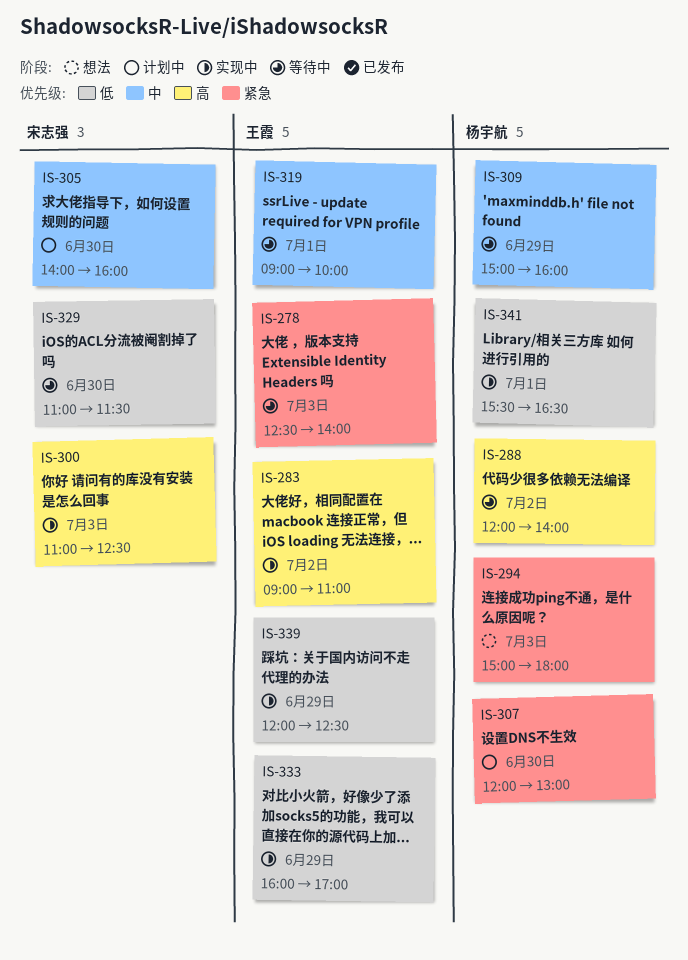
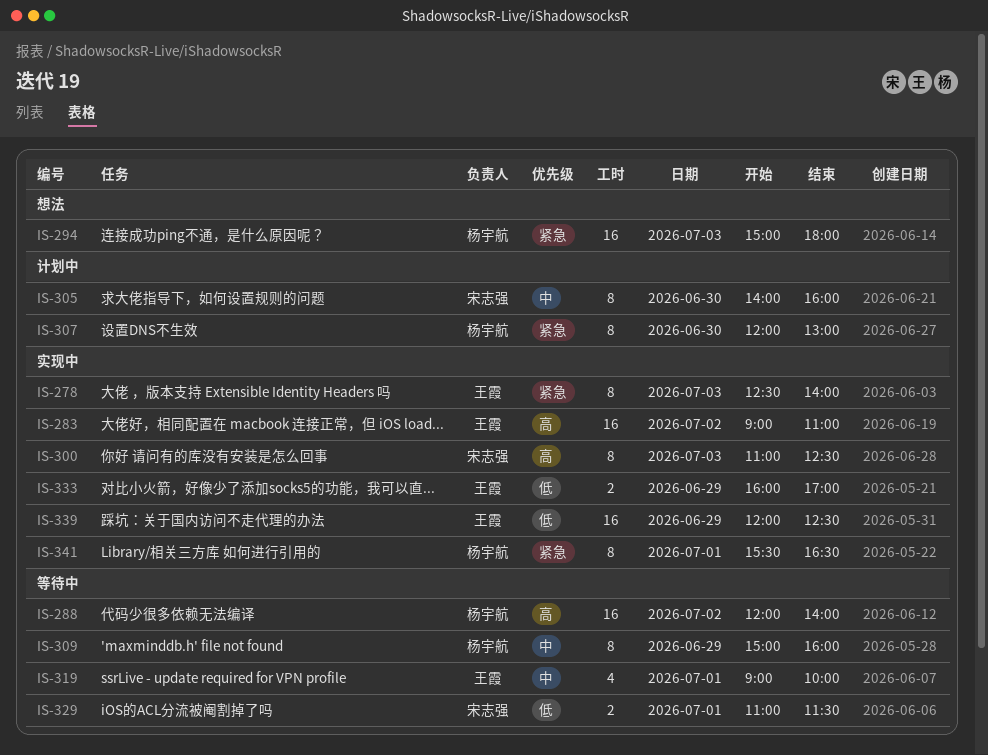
IS-278, status: 等待中 -> 实现中
IS-329, day: Jun 30 -> Jul 1
IS-341, priority: 低 -> 紧急

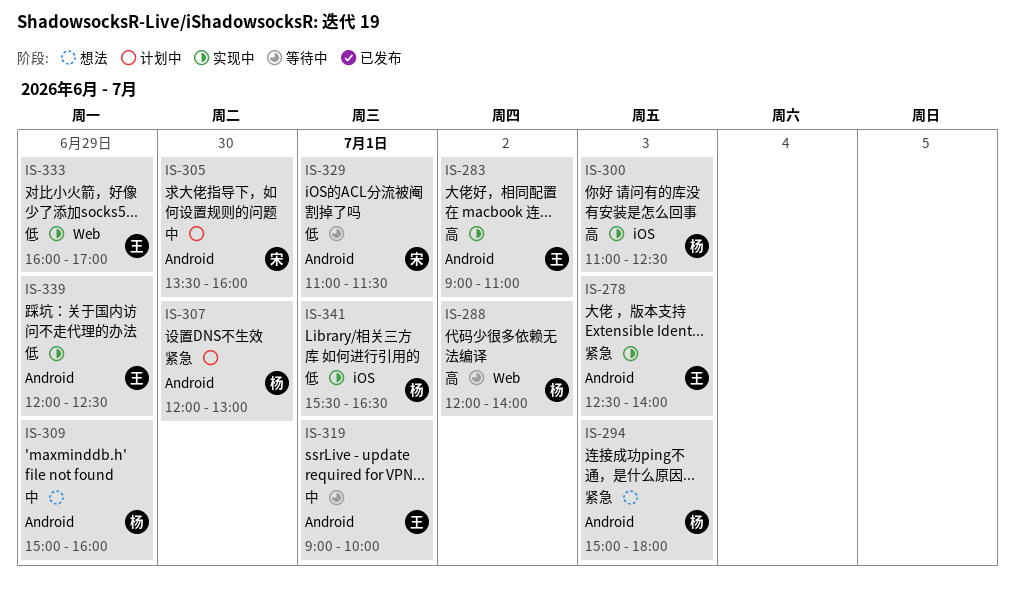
IS-300, owner: 宋志强 -> 杨宇航
IS-305, begins: 14:00 -> 13:30
IS-309, status: 等待中 -> 想法
IS-341, priority: 紧急 -> 低

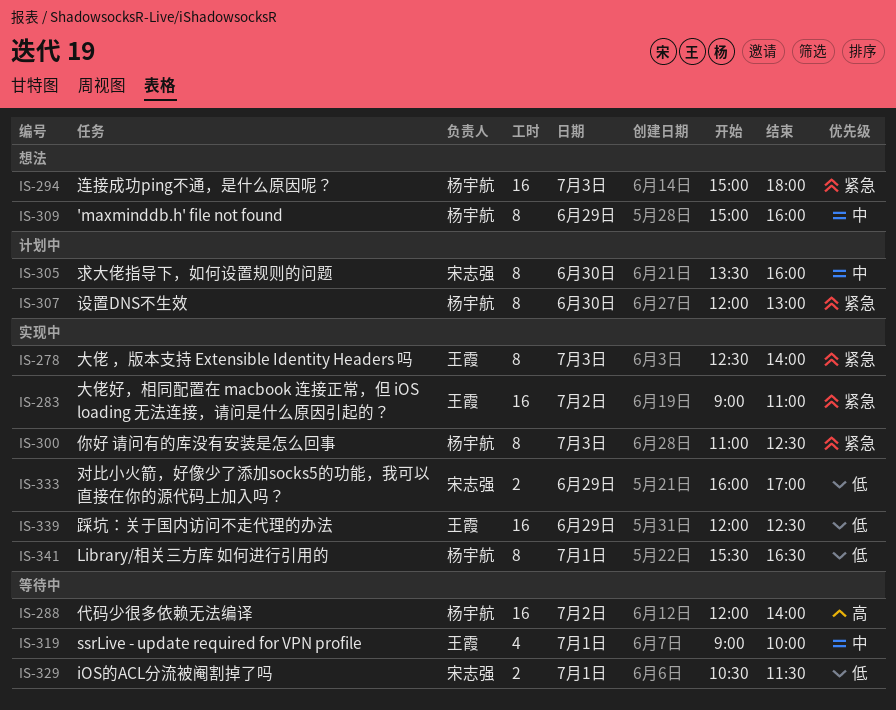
IS-283, priority: 高 -> 紧急
IS-300, priority: 高 -> 紧急
IS-329, begins: 11:00 -> 10:30
IS-333, owner: 王霞 -> 宋志强

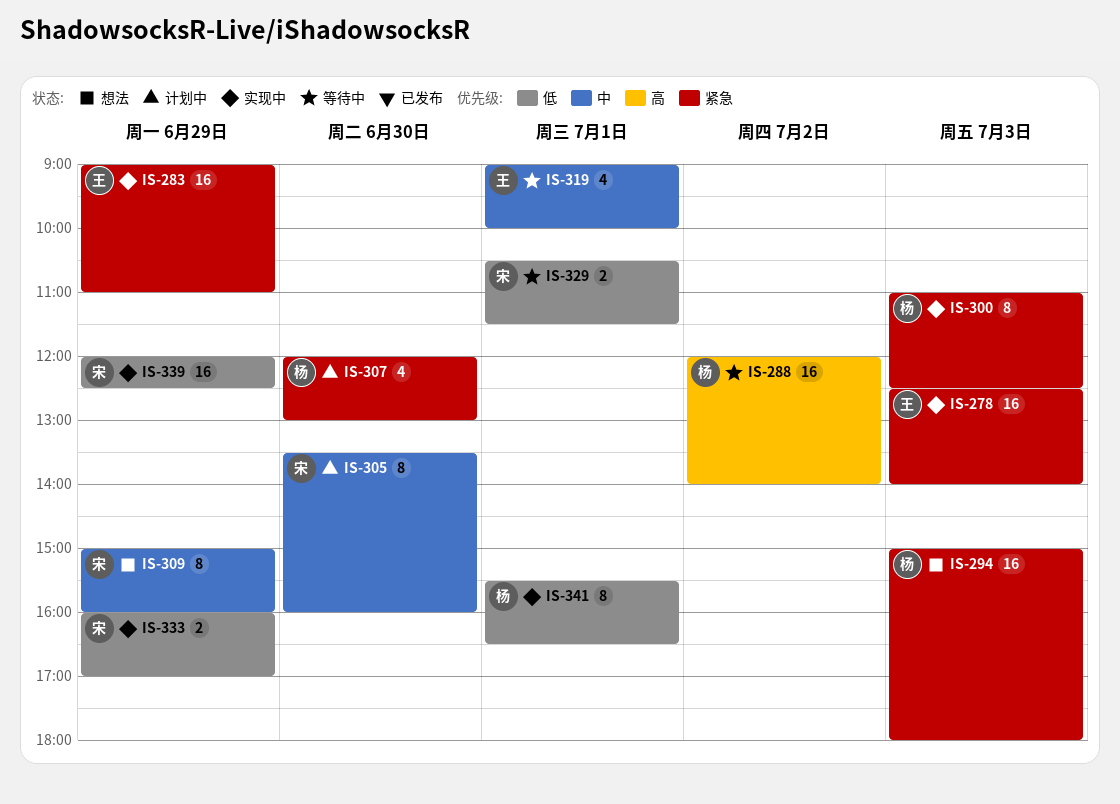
IS-278, estimate: 8 -> 16
IS-283, day: Jul 2 -> Jun 29
IS-307, estimate: 8 -> 4
IS-309, owner: 杨宇航 -> 宋志强
IS-339, owner: 王霞 -> 宋志强

